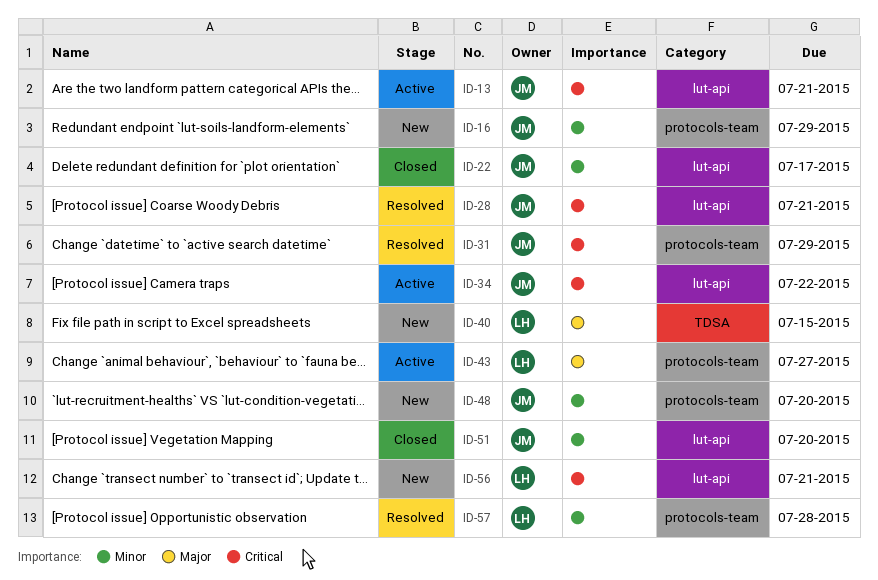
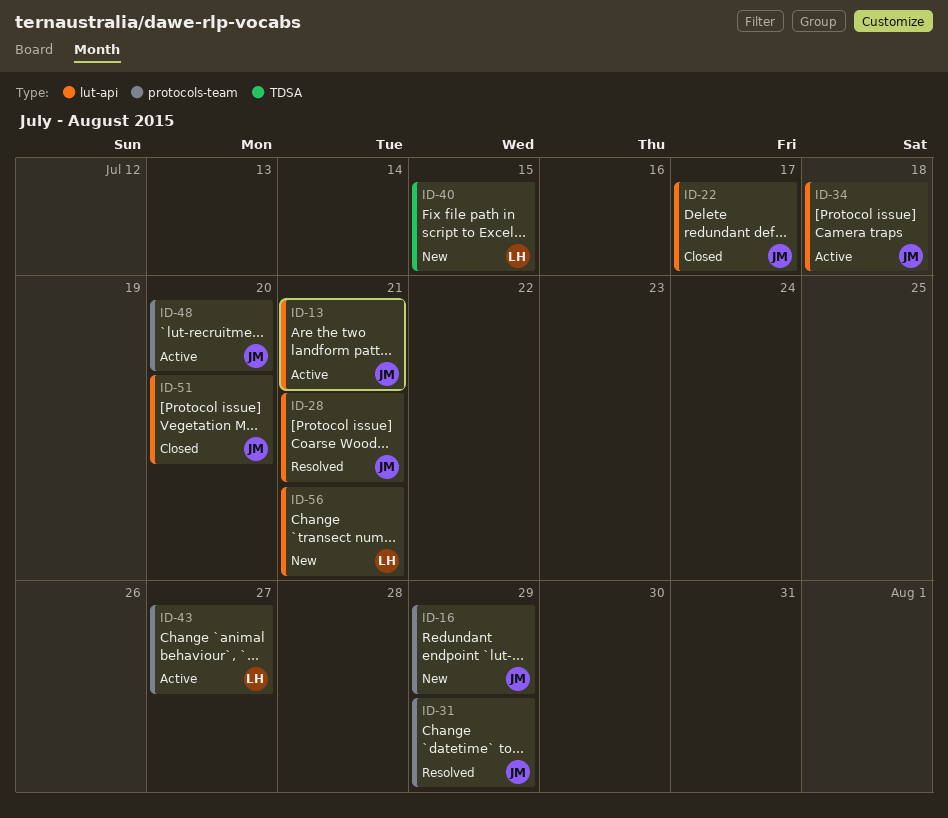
ID-34, due: Jul 22 -> Jul 18
ID-48, status: New -> Active
ID-57: present -> none

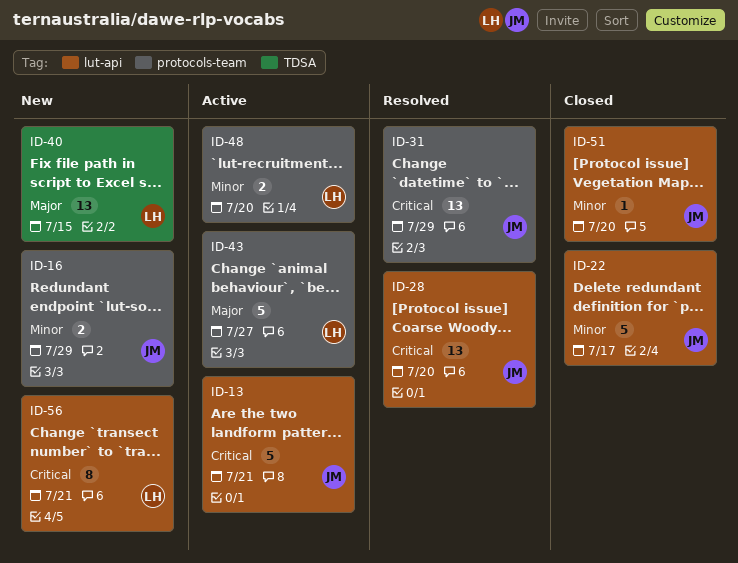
ID-28, due: Jul 21 -> Jul 20
ID-34: present -> none
ID-48, owner: JM -> LH

